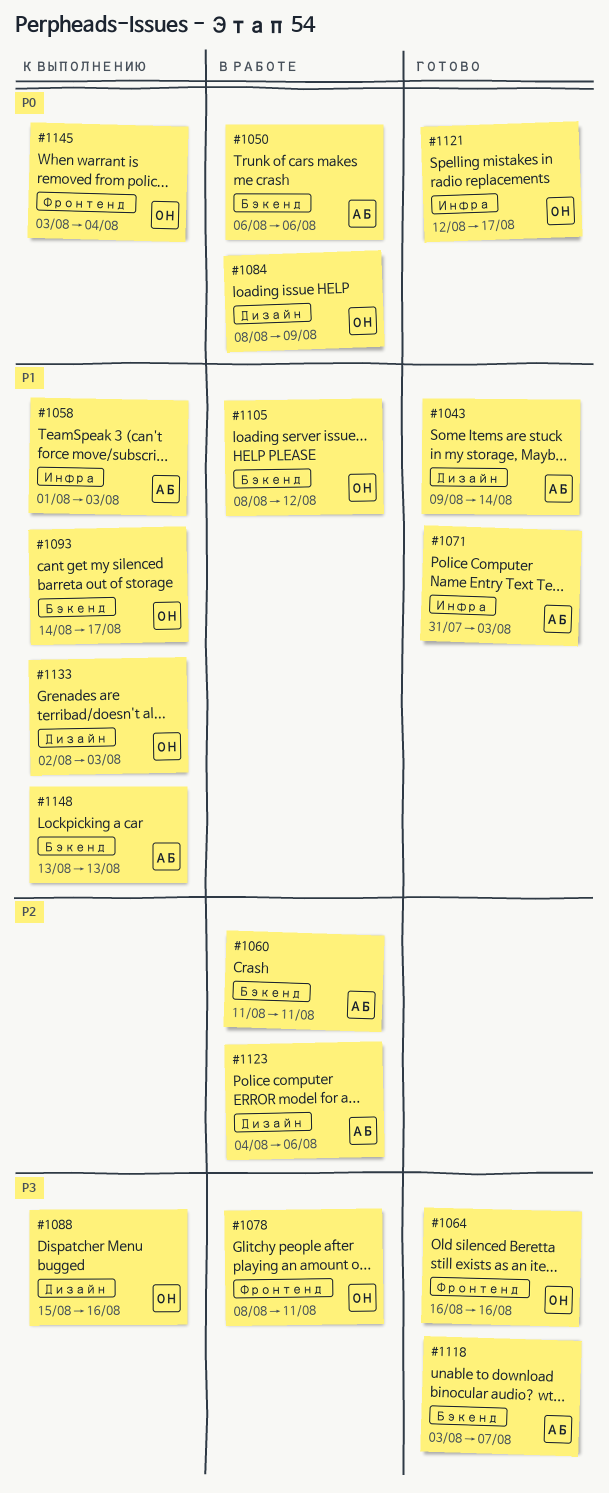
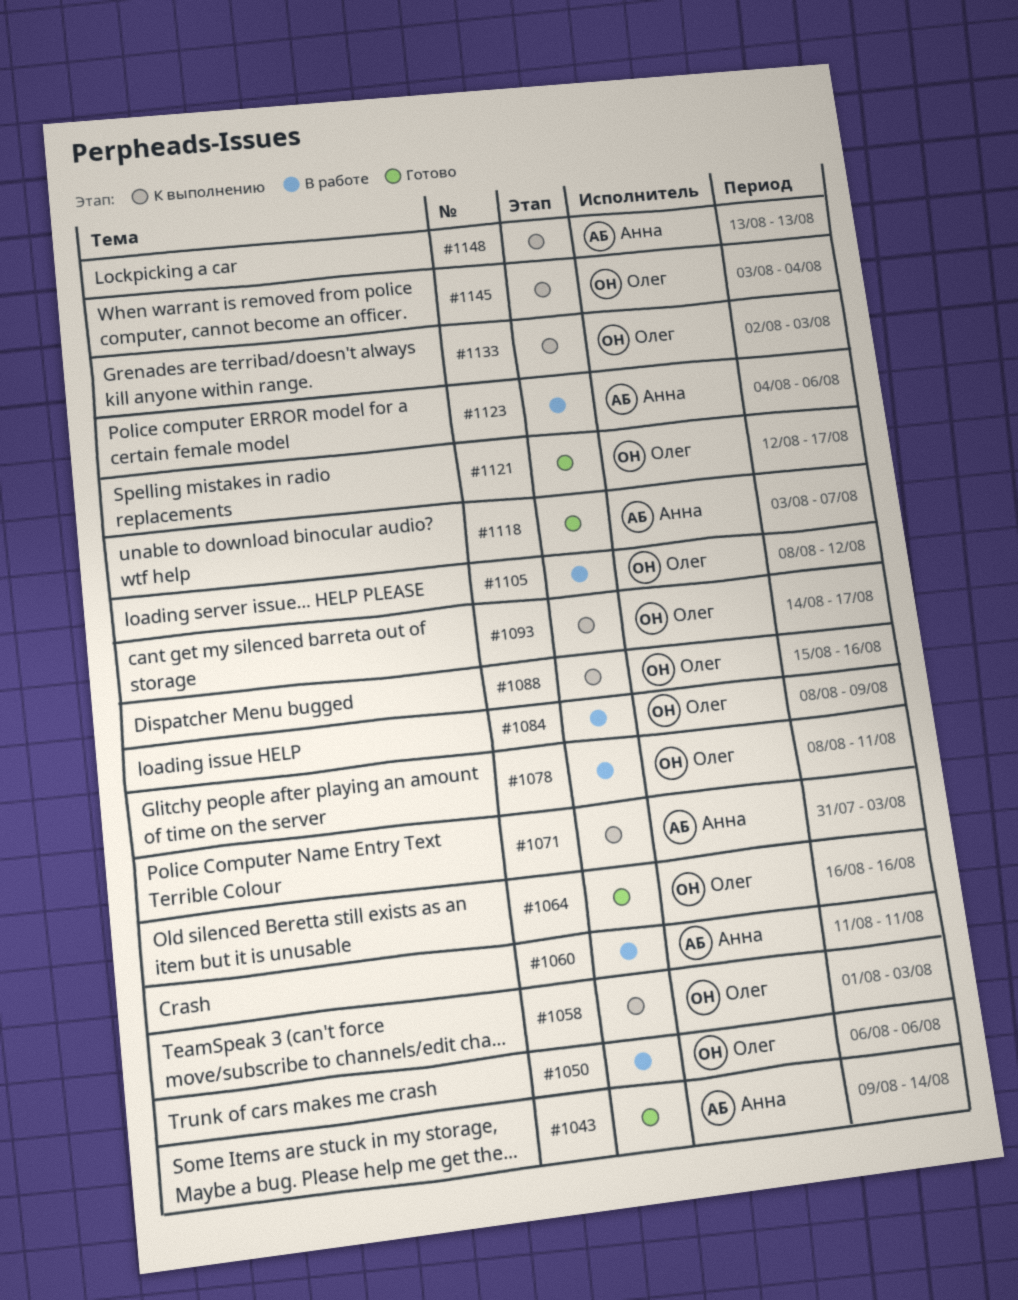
#1050, owner: Анна -> Олег
#1058, owner: Анна -> Олег
#1071, status: Готово -> К выполнению

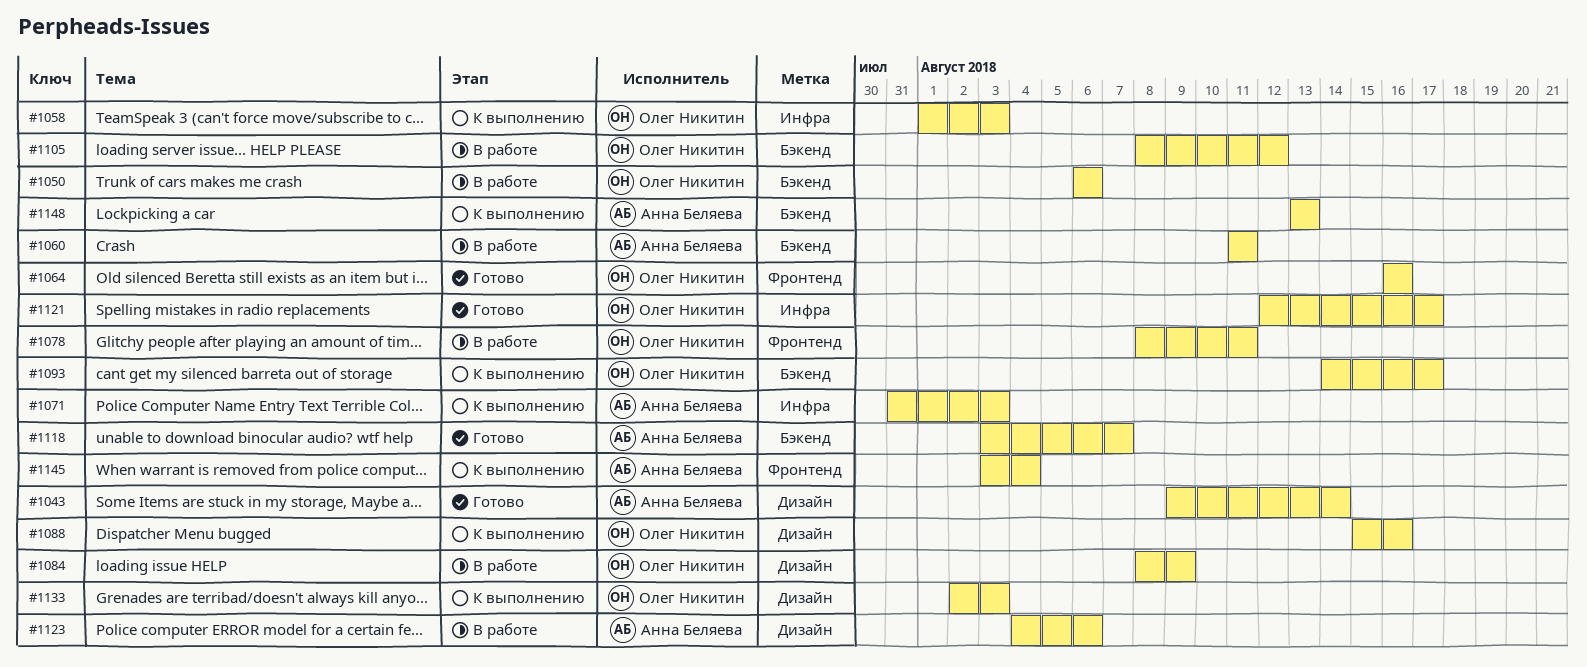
#1145, owner: Олег Никитин -> Анна Беляева

